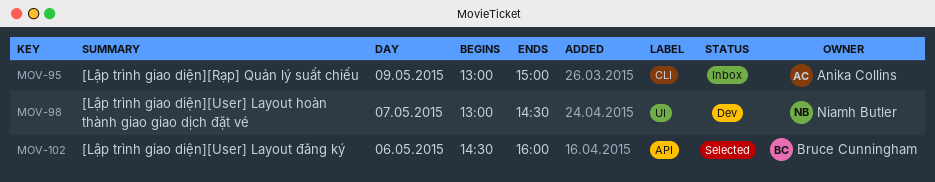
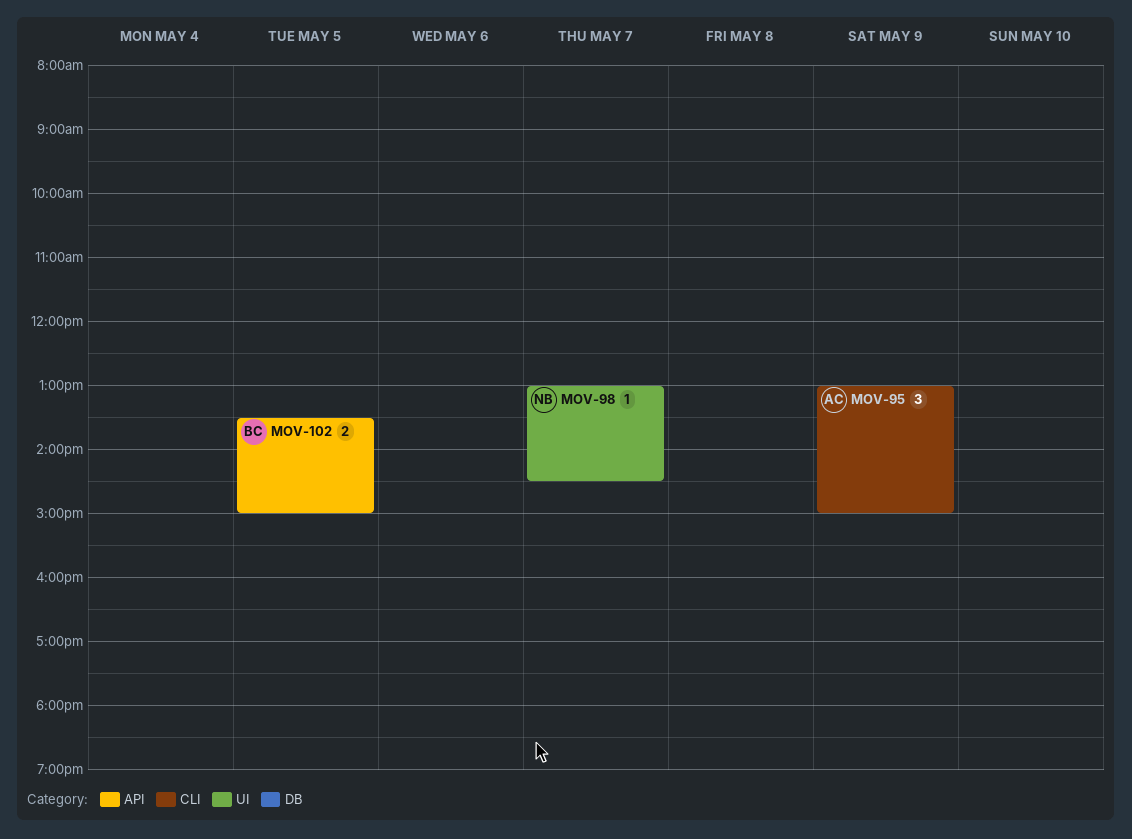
MOV-102, day: May 6 -> May 5
MOV-102, begins: 14:30 -> 13:30
MOV-102, ends: 16:00 -> 15:00

